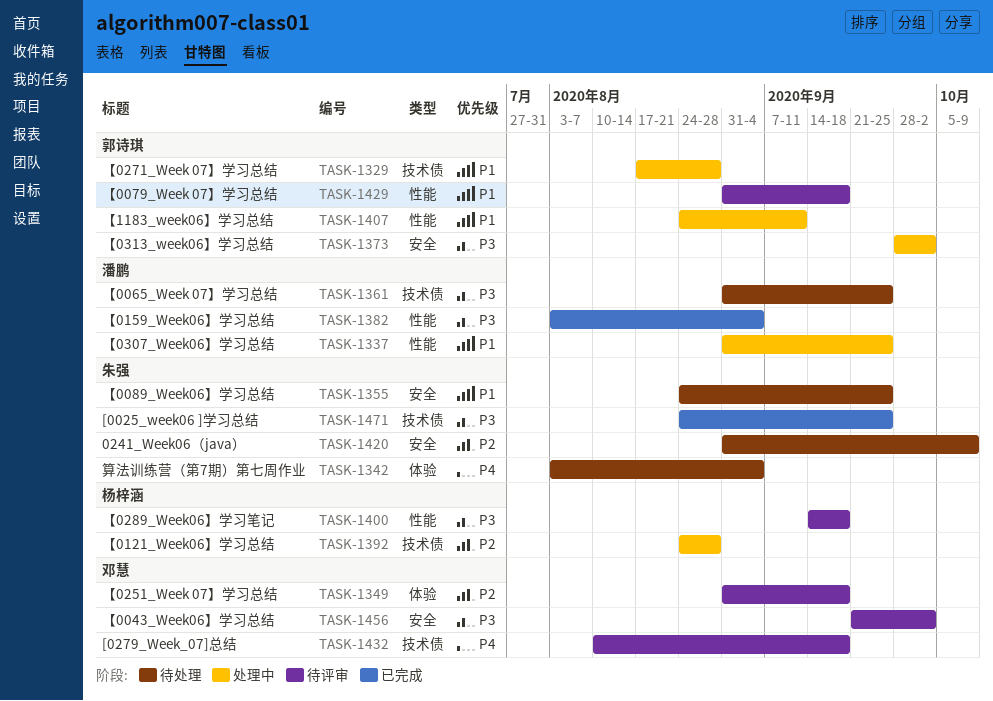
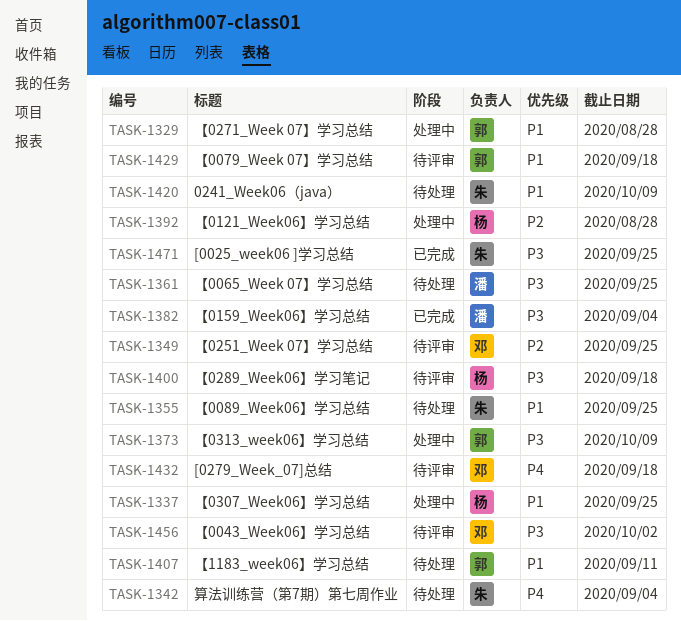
TASK-1337, owner: 潘鹏 -> 杨梓涵
TASK-1349, due: Sep 18 -> Sep 25
TASK-1373, due: Oct 2 -> Oct 9
TASK-1407, status: 处理中 -> 待处理
TASK-1420, priority: P2 -> P1

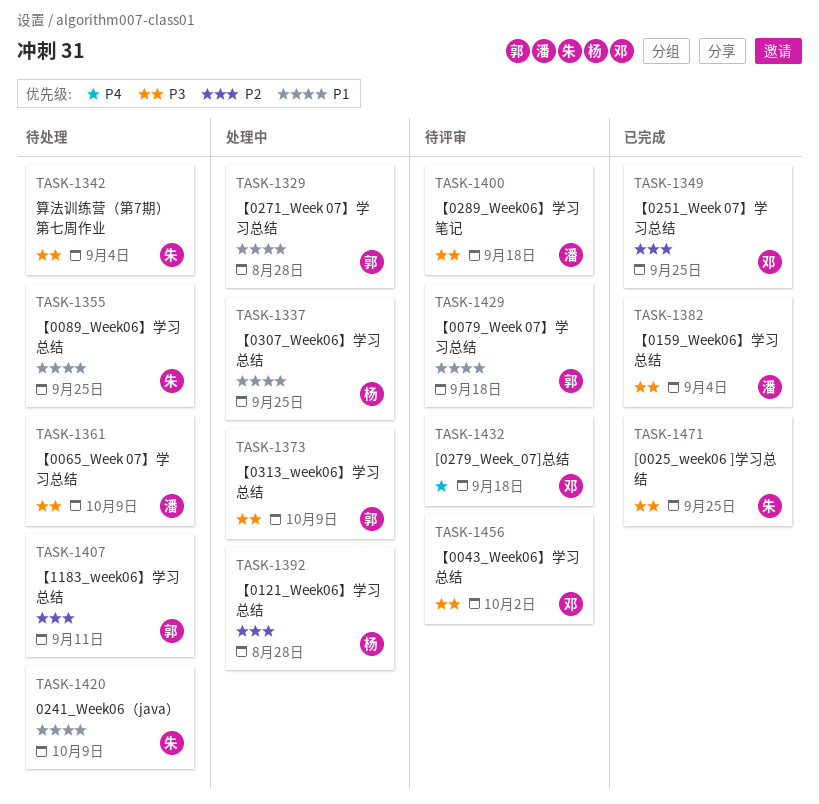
TASK-1342, priority: P4 -> P3
TASK-1349, status: 待评审 -> 已完成
TASK-1361, due: Sep 25 -> Oct 9
TASK-1400, owner: 杨 -> 潘
TASK-1407, priority: P1 -> P2

